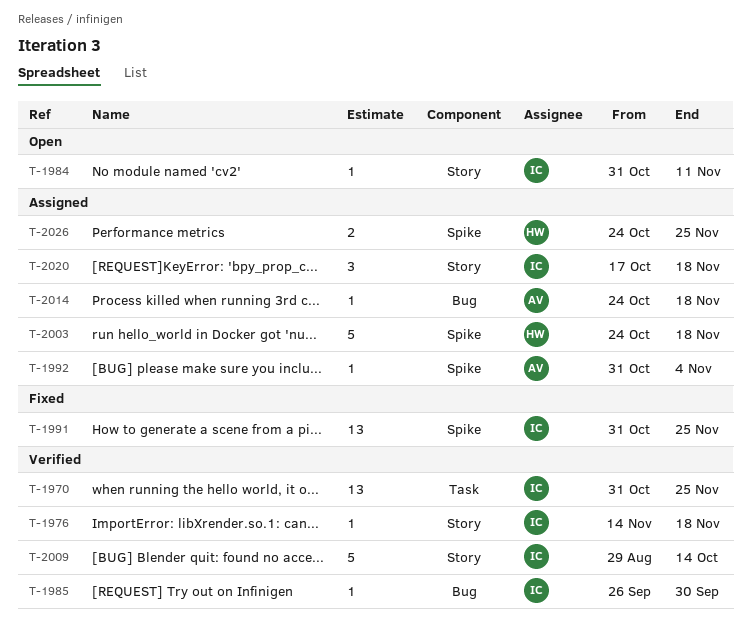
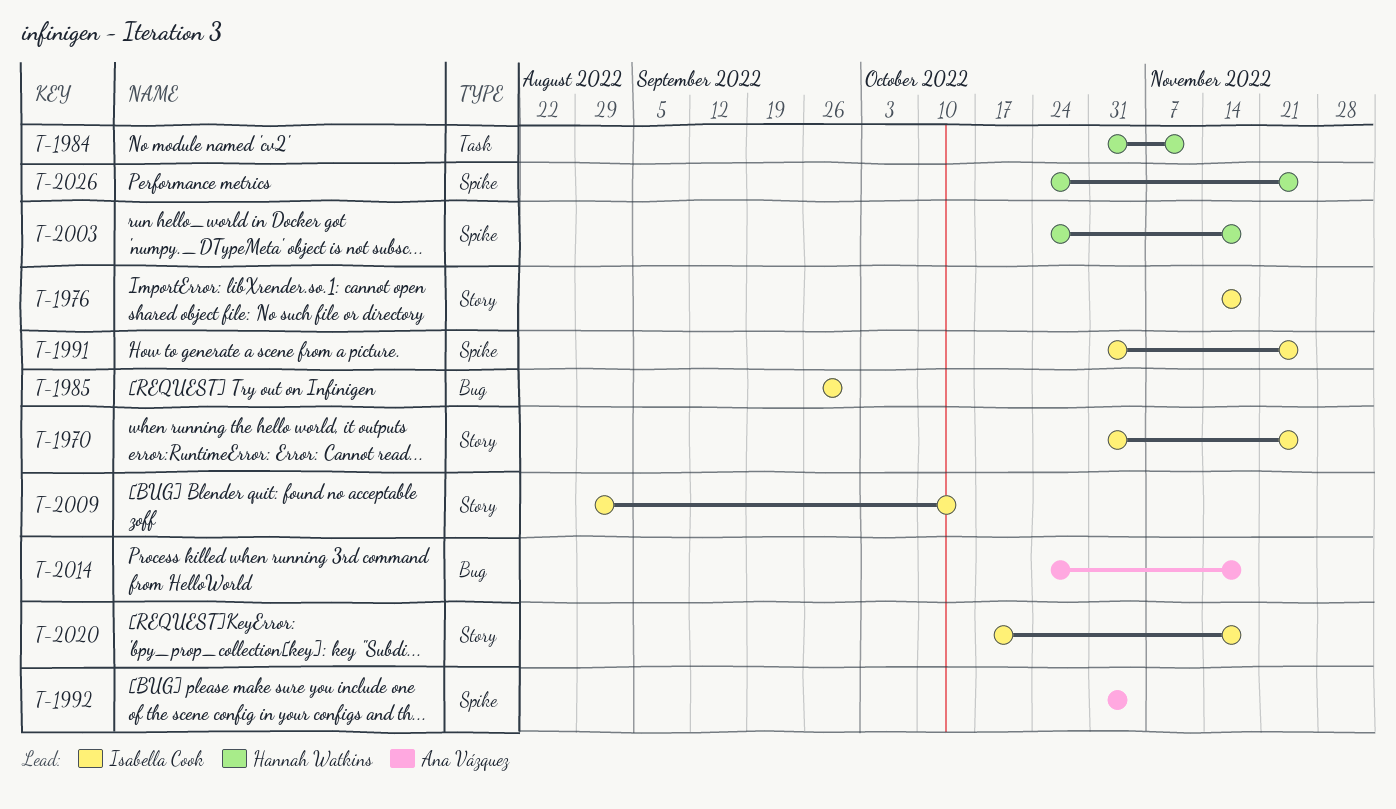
T-1970, label: Task -> Story
T-1984, owner: Isabella Cook -> Hannah Watkins
T-1984, label: Story -> Task

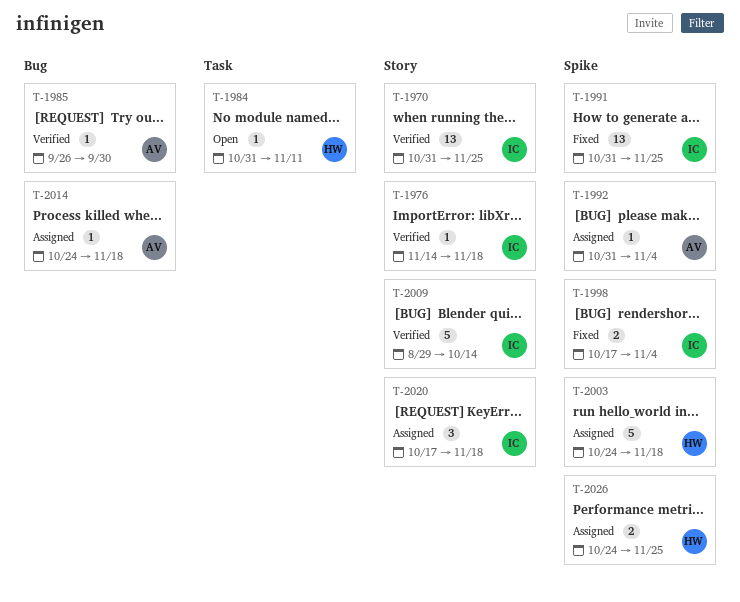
T-1985, owner: Isabella Cook -> Ana Vázquez
T-1998: none -> present

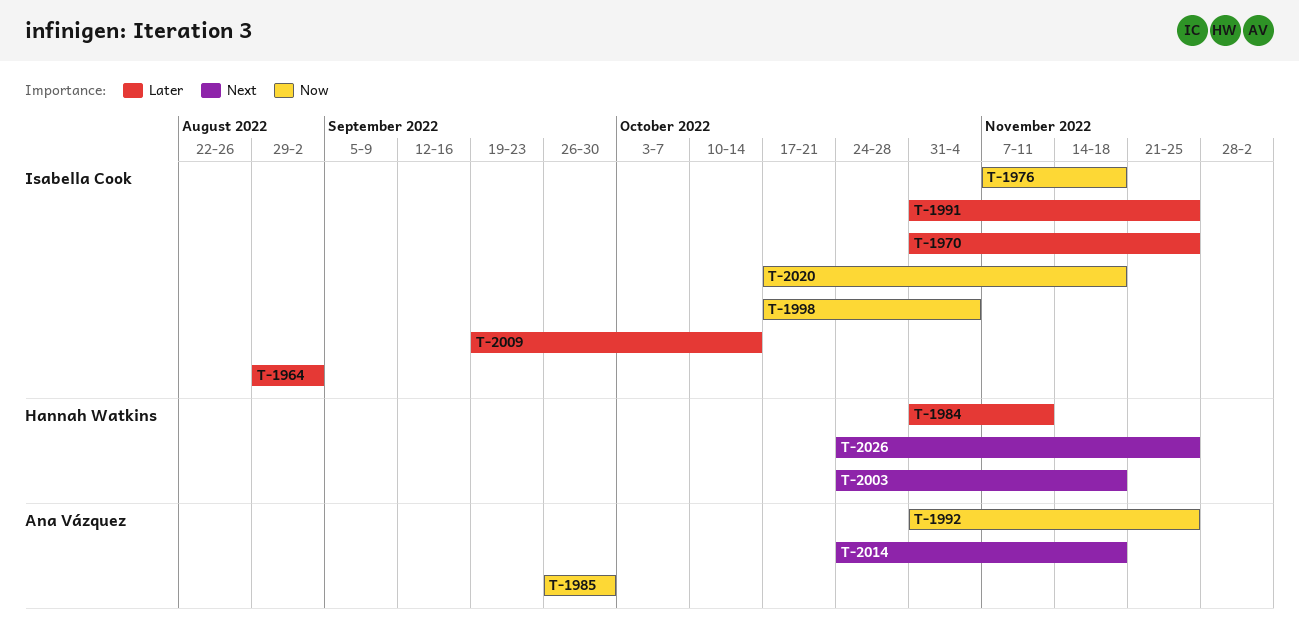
T-1964: none -> present
T-1976, start: Nov 14 -> Nov 7
T-1992, due: Nov 4 -> Nov 25
T-2009, start: Aug 29 -> Sep 19

